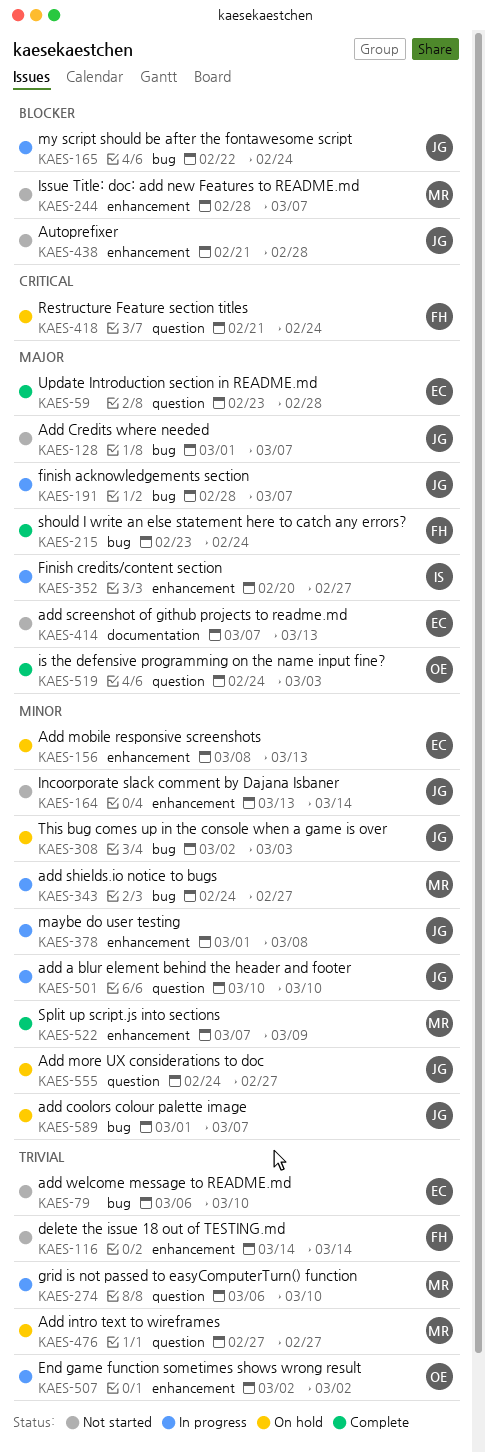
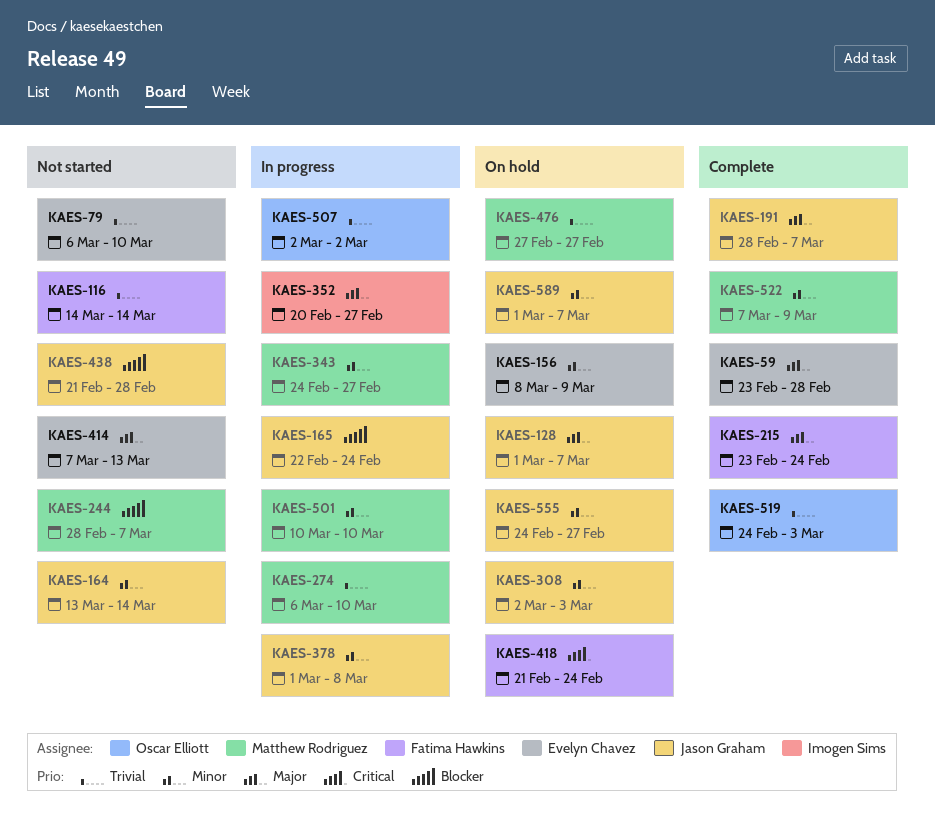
KAES-128, status: Not started -> On hold
KAES-156, due: Mar 13 -> Mar 9
KAES-191, status: In progress -> Complete
KAES-501, owner: Jason Graham -> Matthew Rodriguez
KAES-519, priority: Major -> Trivial

